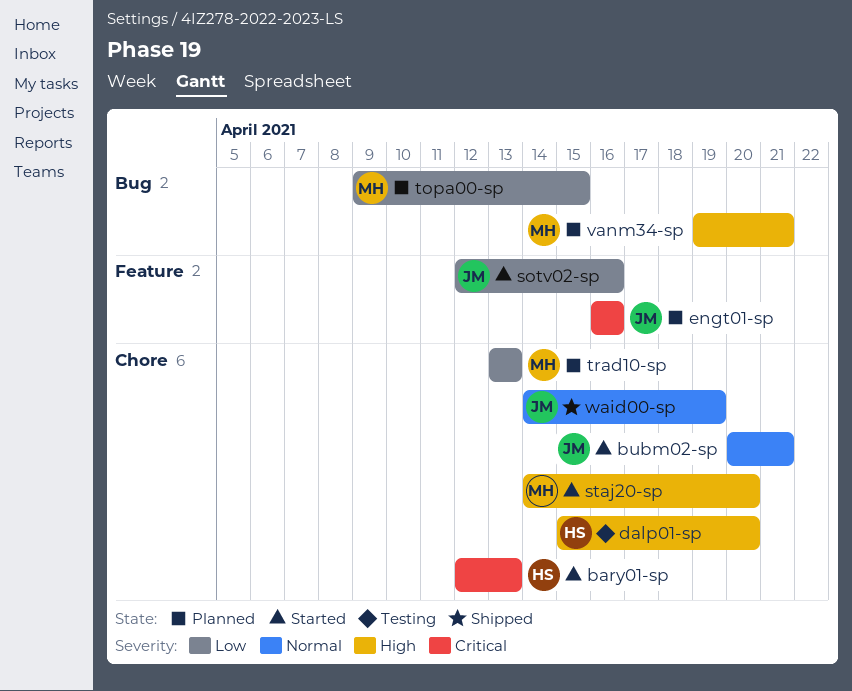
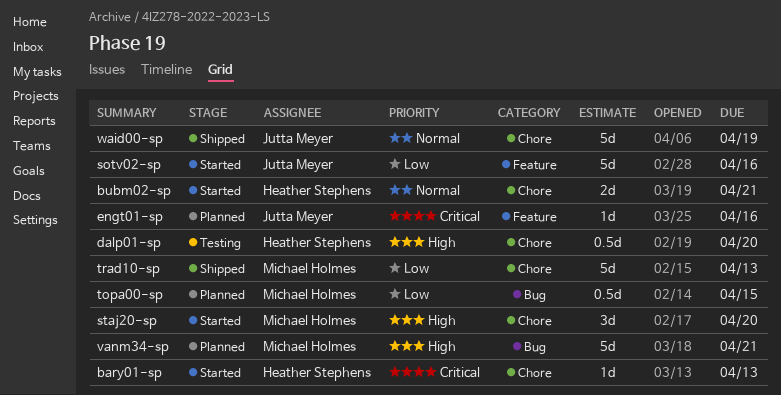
bubm02-sp, owner: Jutta Meyer -> Heather Stephens
trad10-sp, status: Planned -> Shipped

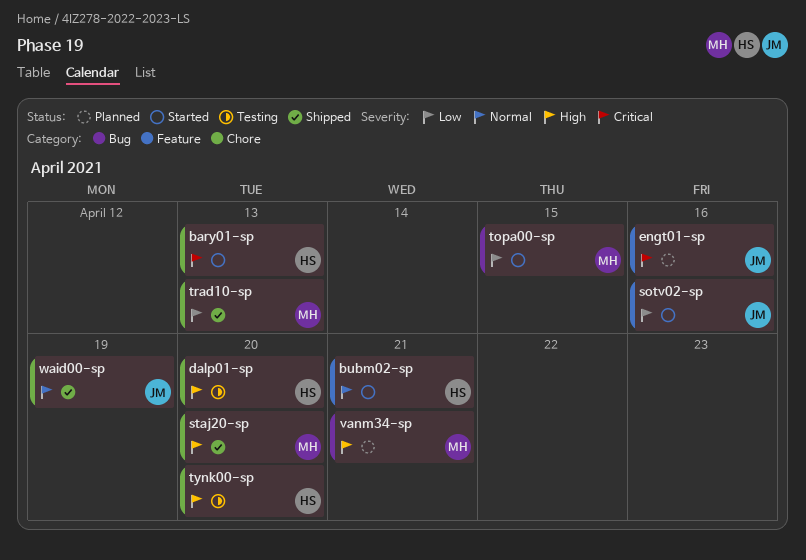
bubm02-sp, label: Chore -> Feature
staj20-sp, status: Started -> Shipped
topa00-sp, status: Planned -> Started
tynk00-sp: none -> present

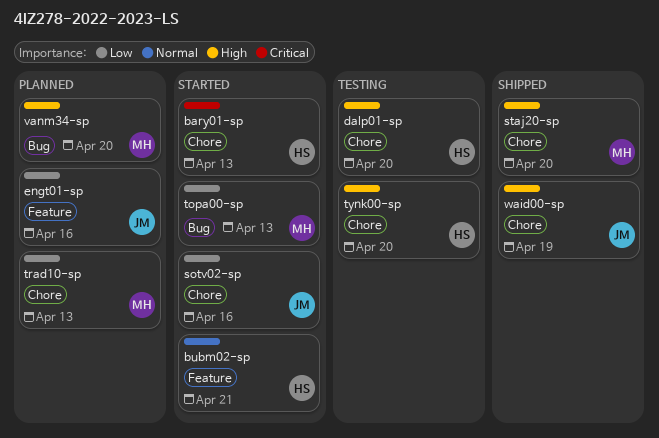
engt01-sp, priority: Critical -> Low
sotv02-sp, label: Feature -> Chore
topa00-sp, due: Apr 15 -> Apr 13
trad10-sp, status: Shipped -> Planned
vanm34-sp, due: Apr 21 -> Apr 20
waid00-sp, priority: Normal -> High

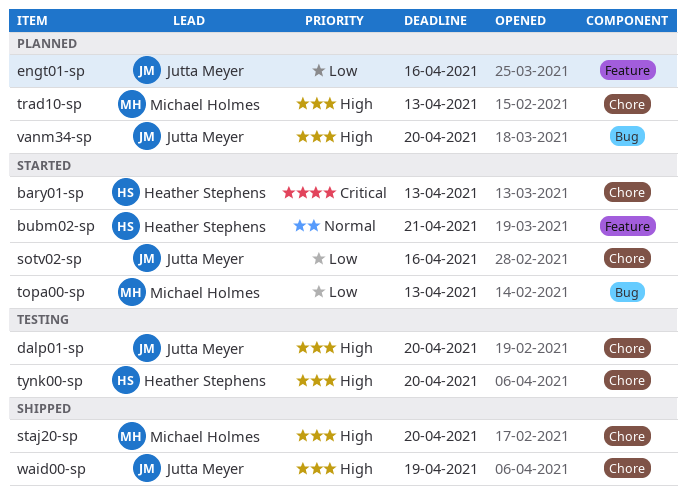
dalp01-sp, owner: Heather Stephens -> Jutta Meyer
trad10-sp, priority: Low -> High
vanm34-sp, owner: Michael Holmes -> Jutta Meyer

